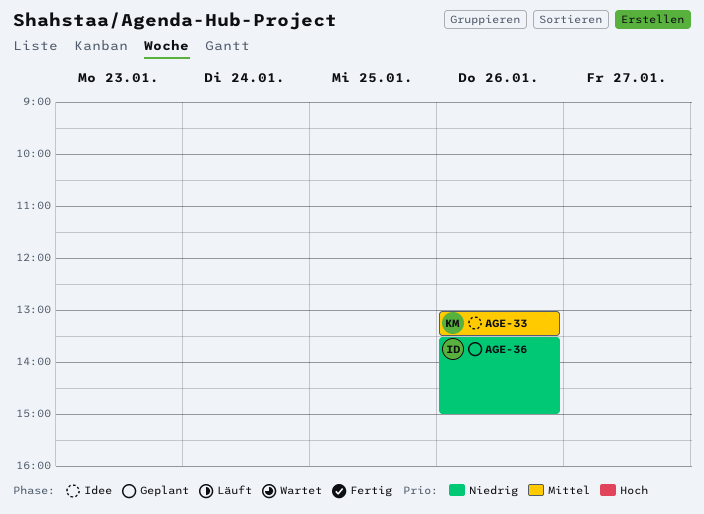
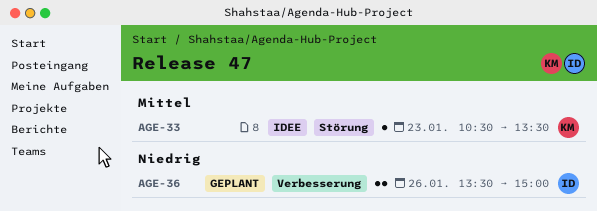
AGE-33, day: Jan 26 -> Jan 23
AGE-33, begins: 13:00 -> 10:30

